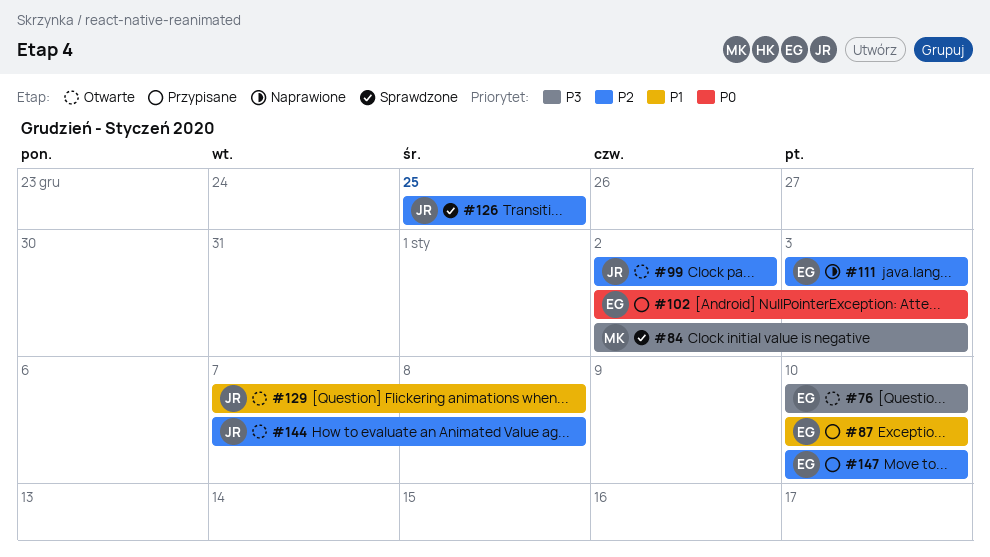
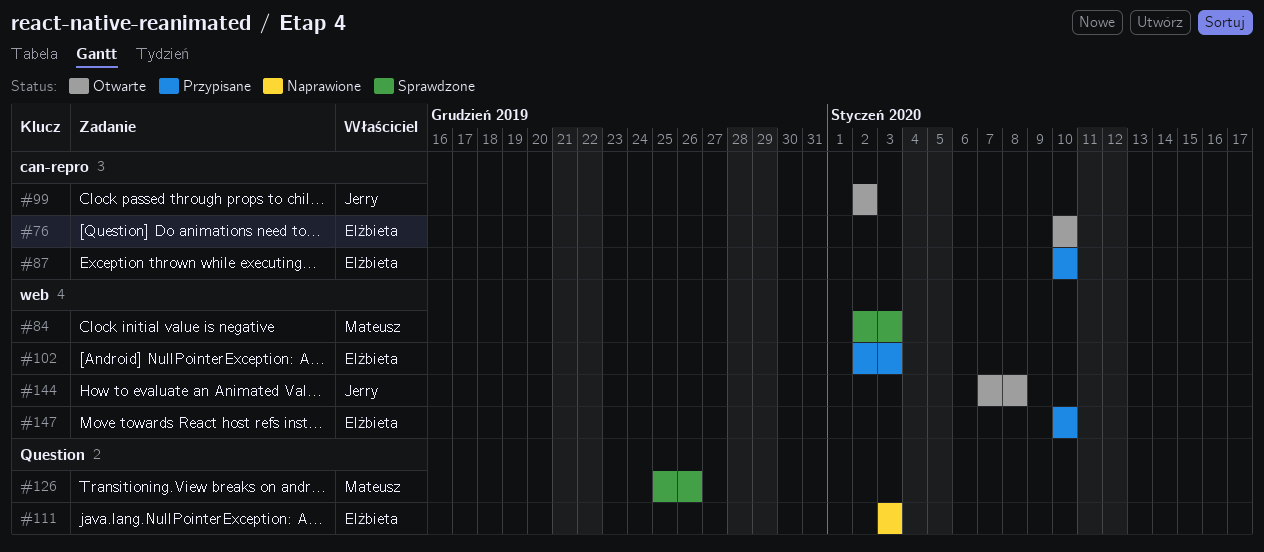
#126, owner: Jerry -> Mateusz
#126, due: Dec 25 -> Dec 26
#129: present -> none

